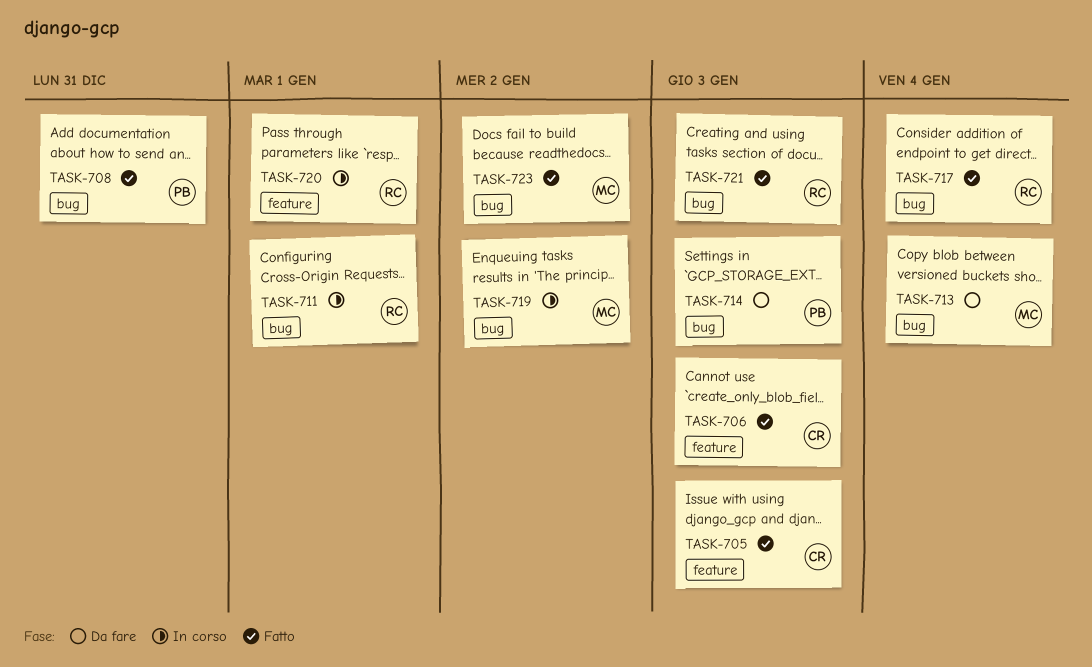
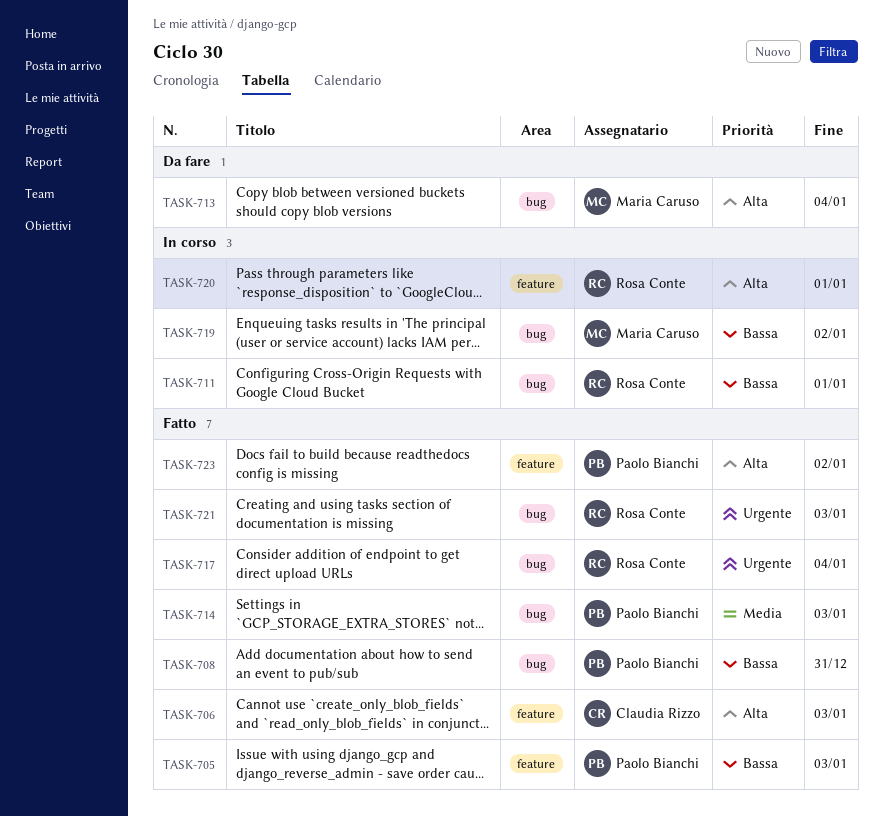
TASK-705, owner: Claudia Rizzo -> Paolo Bianchi
TASK-714, status: Da fare -> Fatto
TASK-723, owner: Maria Caruso -> Paolo Bianchi
TASK-723, label: bug -> feature

